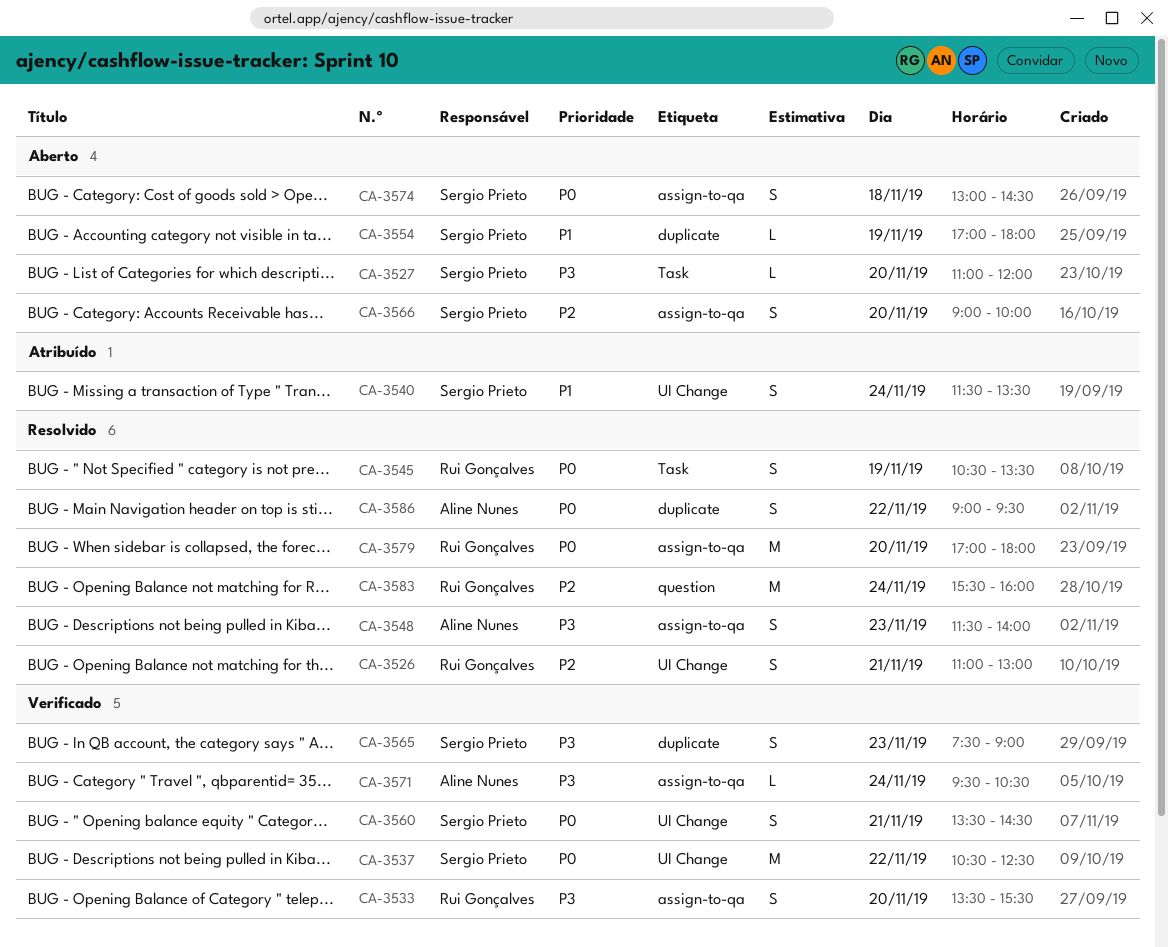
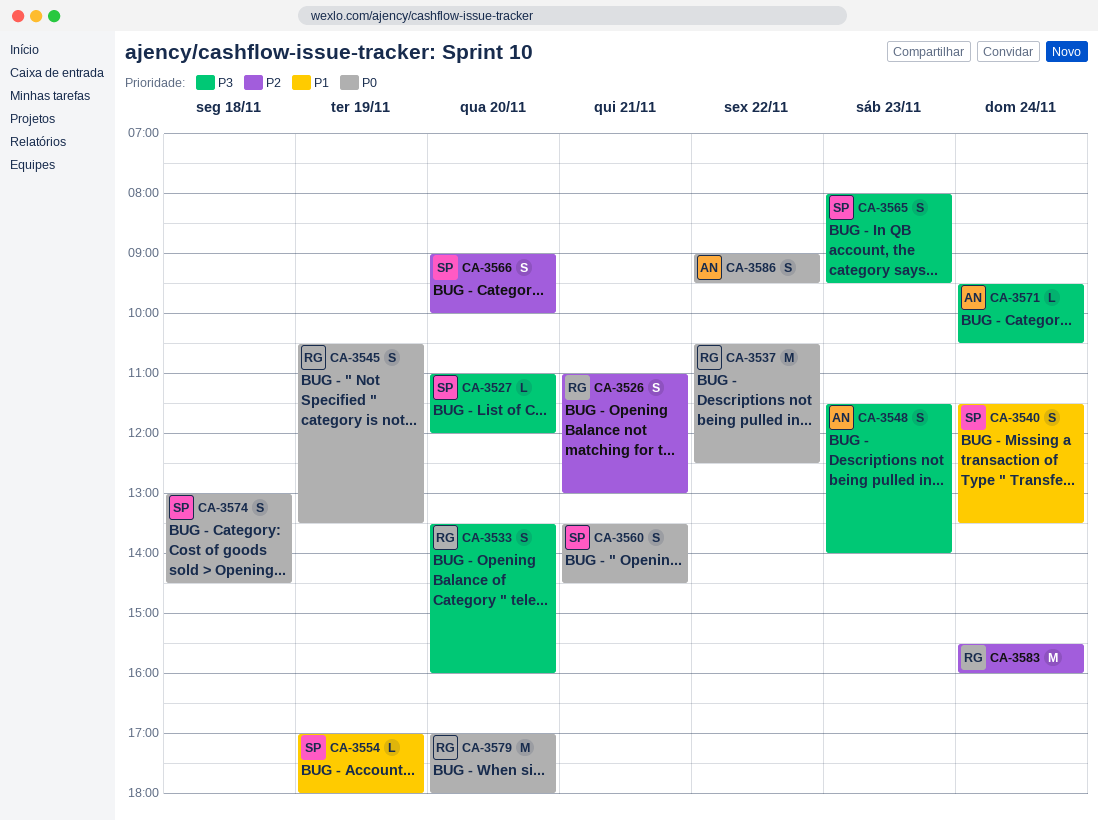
CA-3533, ends: 15:30 -> 16:00
CA-3537, owner: Sergio Prieto -> Rui Gonçalves
CA-3565, begins: 07:30 -> 08:00
CA-3565, ends: 09:00 -> 09:30

